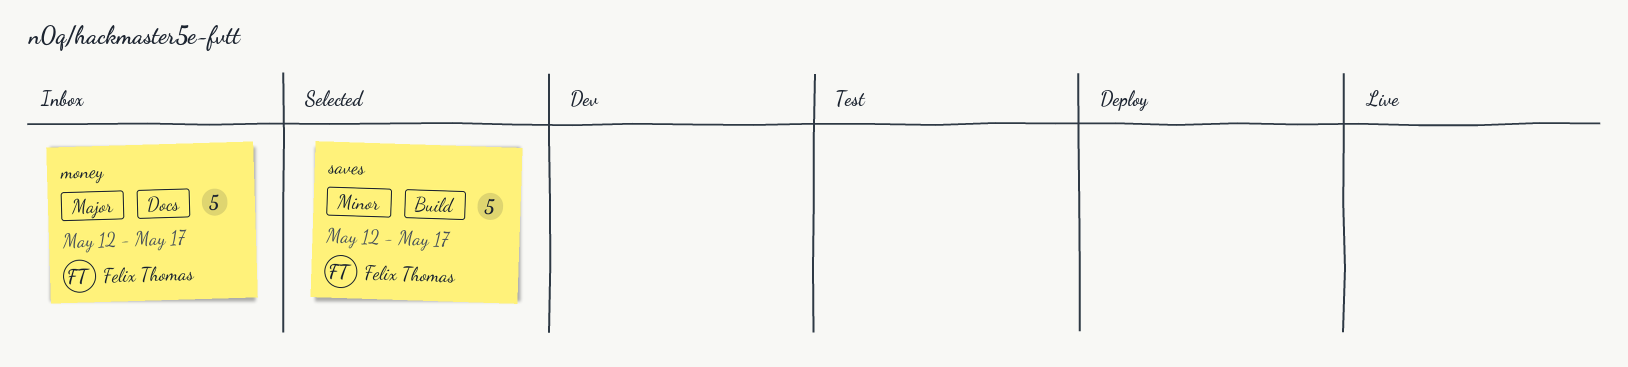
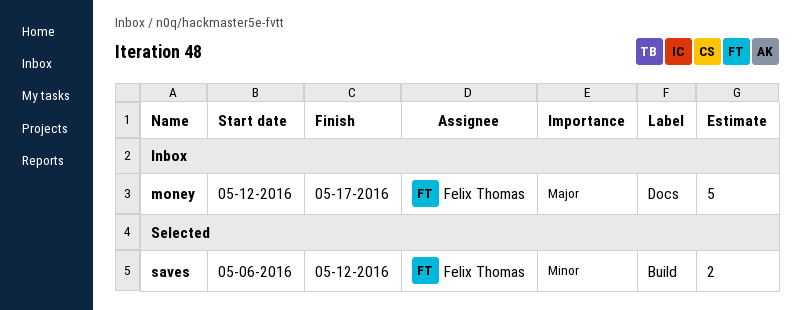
saves, estimate: 5 -> 2
saves, start: May 12 -> May 6
saves, due: May 17 -> May 12

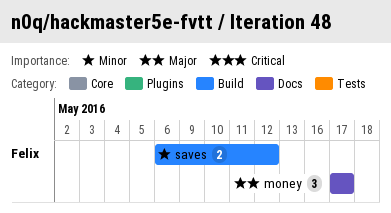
money, estimate: 5 -> 3
money, start: May 12 -> May 17

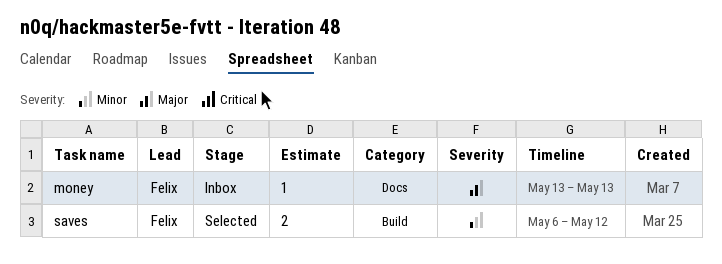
money, estimate: 3 -> 1
money, start: May 17 -> May 13
money, due: May 17 -> May 13

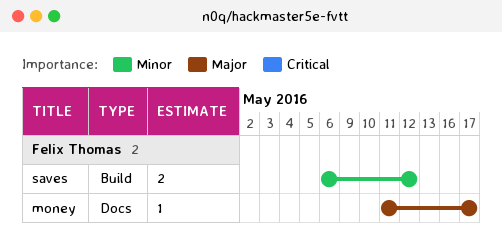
money, start: May 13 -> May 11
money, due: May 13 -> May 17

